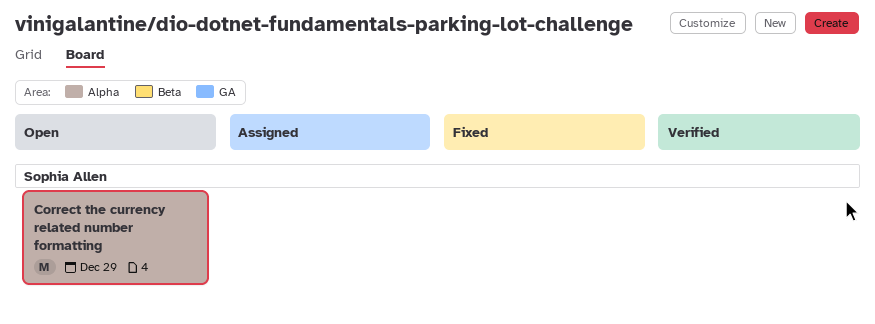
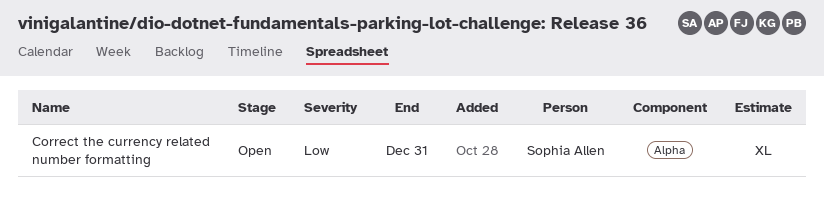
Correct the currency related number formatting, estimate: M -> XL
Correct the currency related number formatting, due: Dec 29 -> Dec 31

